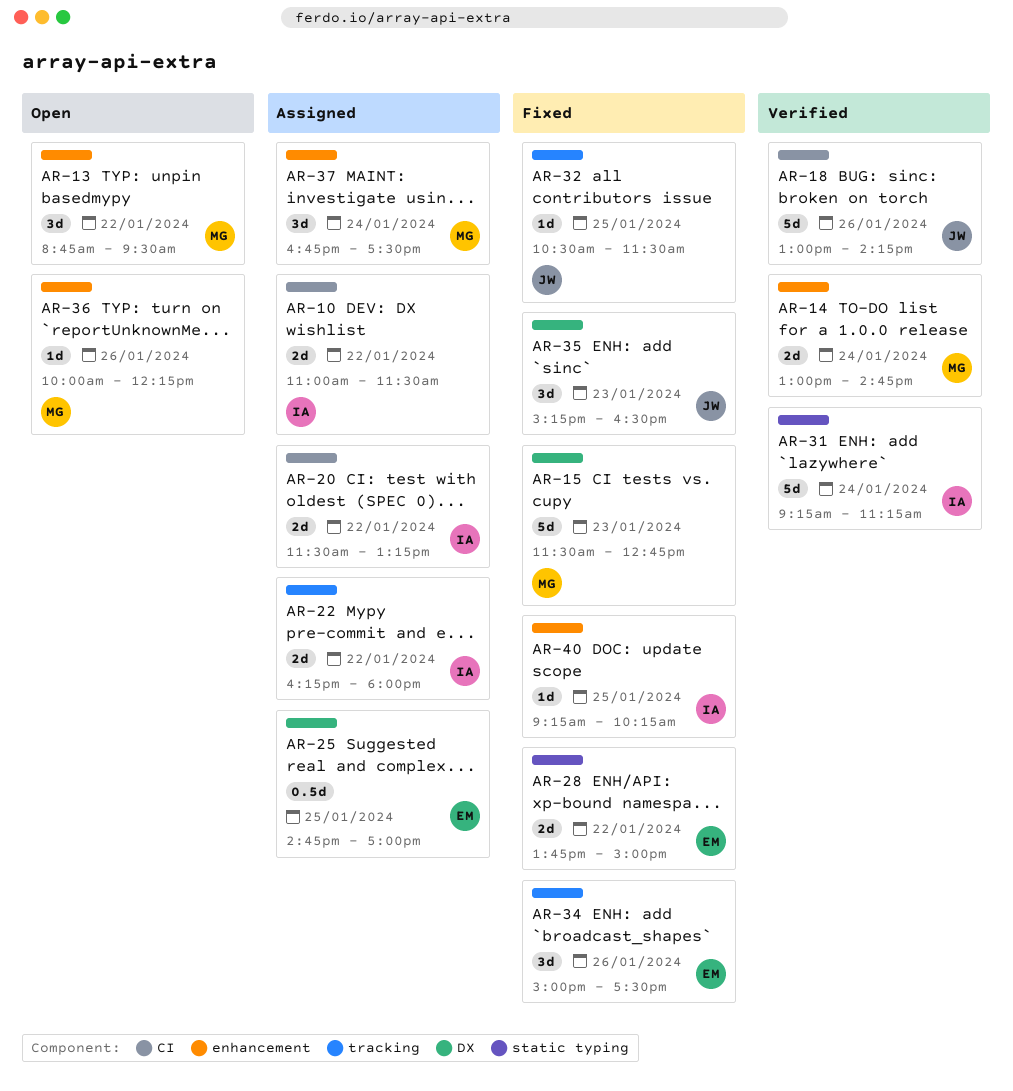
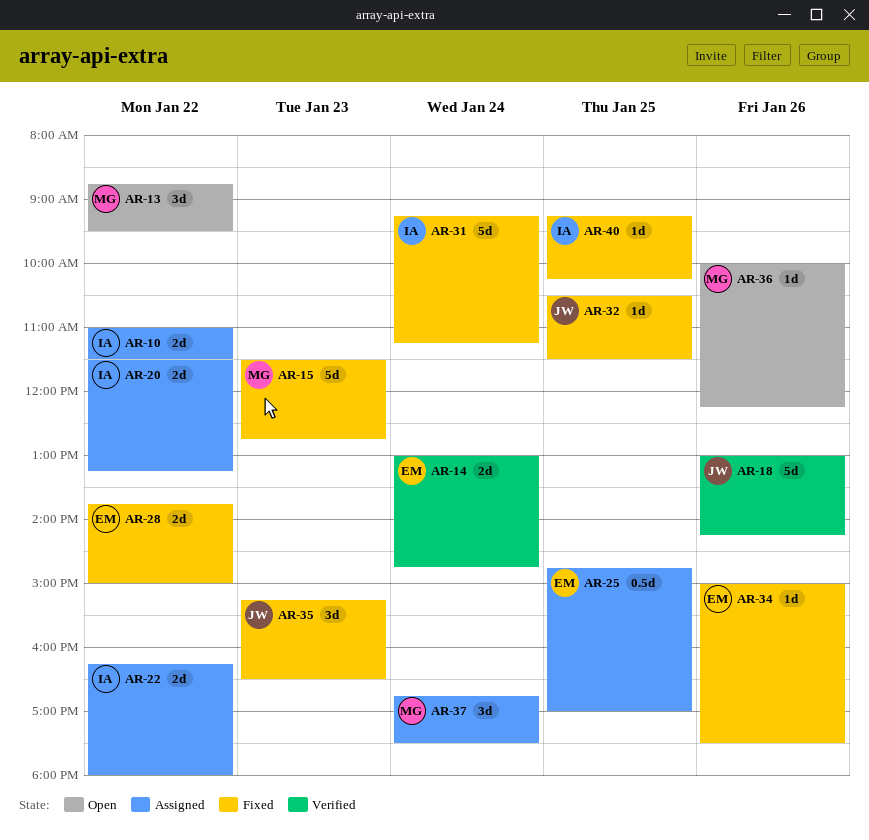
AR-14, owner: MG -> EM
AR-31, status: Verified -> Fixed
AR-34, estimate: 3d -> 1d

